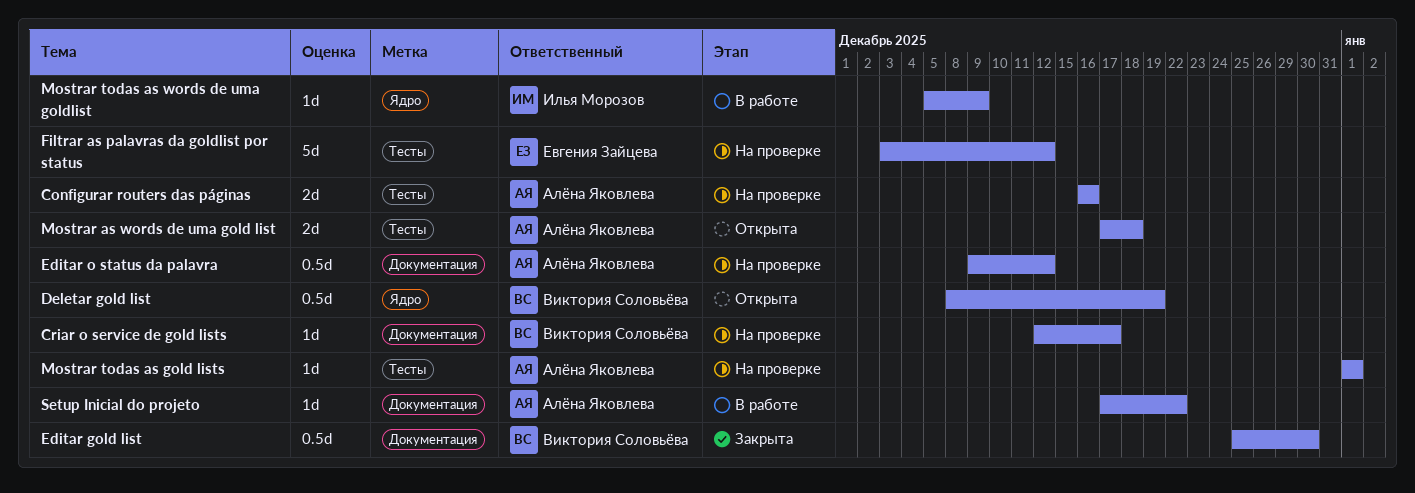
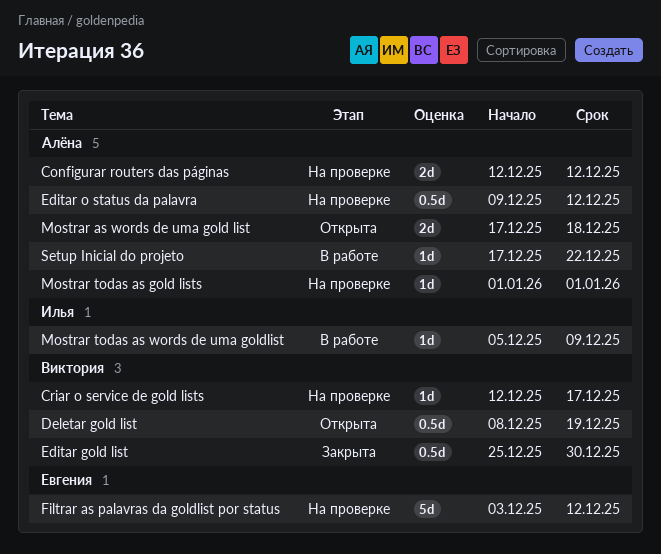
Configurar routers das páginas, start: Dec 16 -> Dec 12
Configurar routers das páginas, due: Dec 16 -> Dec 12

